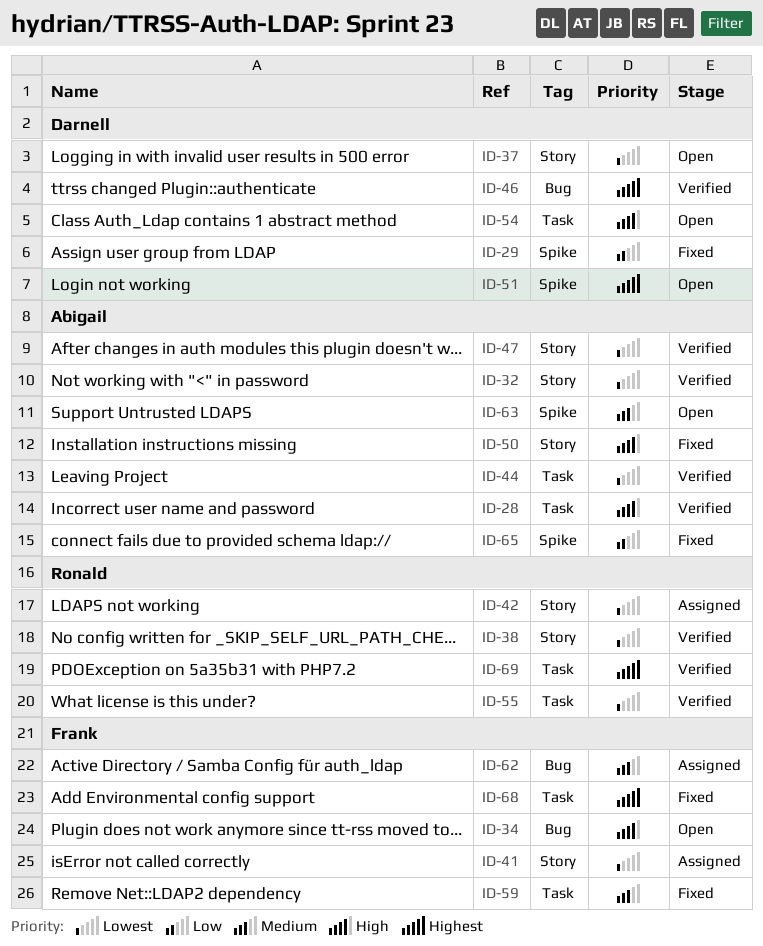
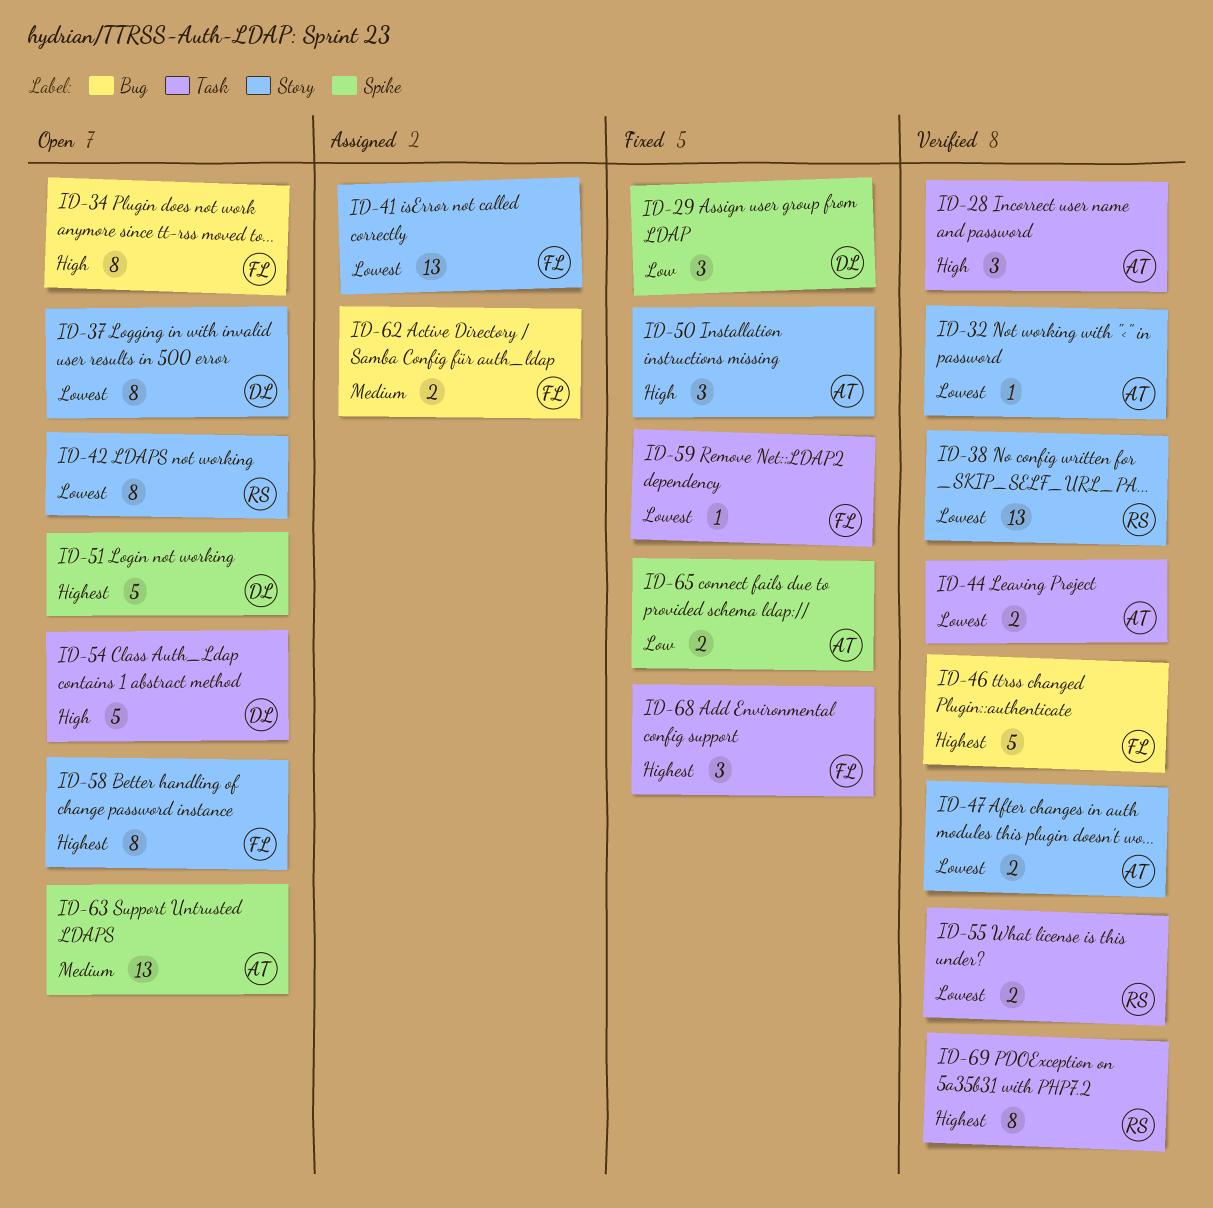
ID-42, status: Assigned -> Open
ID-46, owner: Darnell -> Frank
ID-58: none -> present
ID-59, priority: Medium -> Lowest

